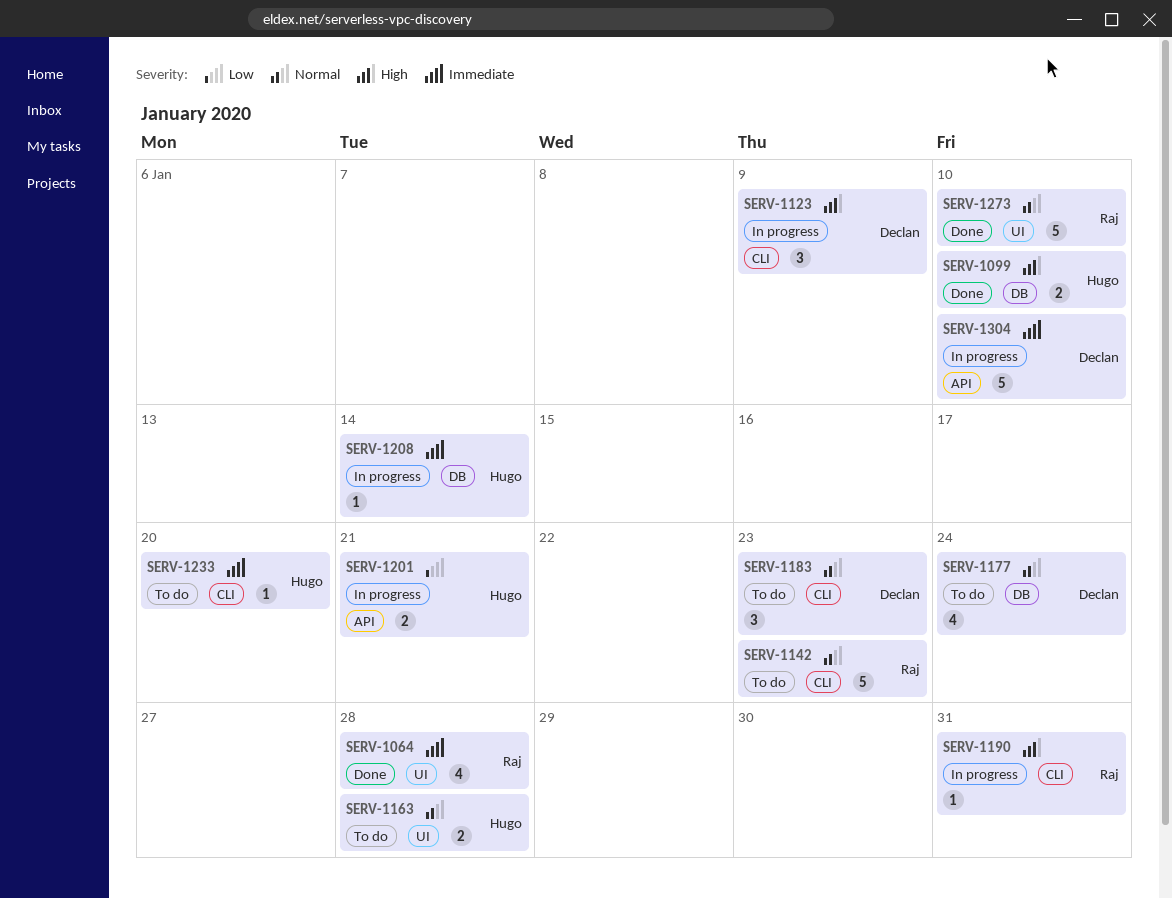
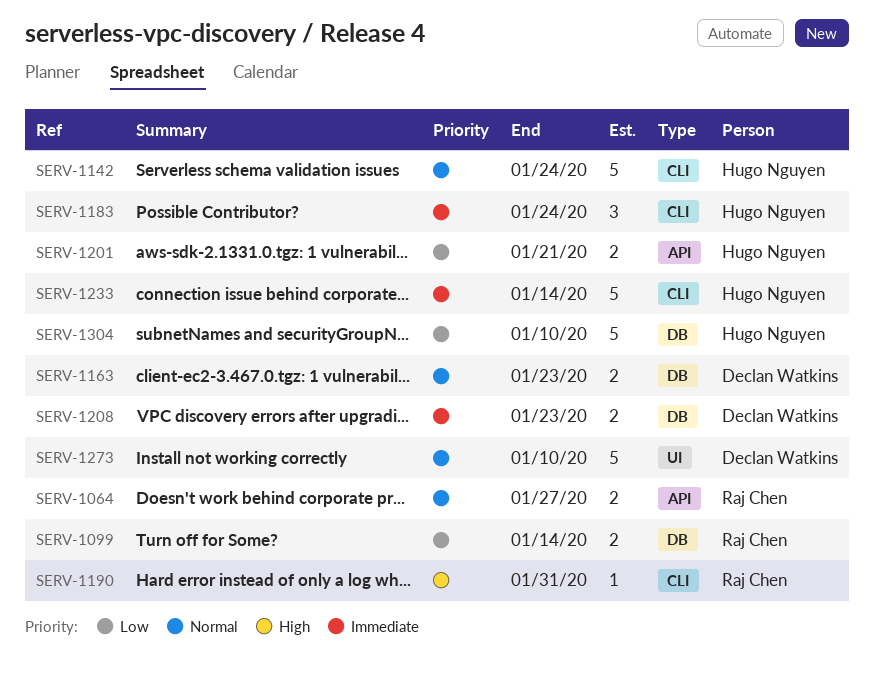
SERV-1064, priority: Immediate -> Normal
SERV-1064, label: UI -> API
SERV-1064, estimate: 4 -> 2
SERV-1064, due: Jan 28 -> Jan 27
SERV-1099, owner: Hugo Nguyen -> Raj Chen
SERV-1099, priority: High -> Low
SERV-1099, due: Jan 10 -> Jan 14
SERV-1123: present -> none
SERV-1142, owner: Raj Chen -> Hugo Nguyen
SERV-1142, due: Jan 23 -> Jan 24
SERV-1163, owner: Hugo Nguyen -> Declan Watkins
SERV-1163, label: UI -> DB
SERV-1163, due: Jan 28 -> Jan 23
SERV-1177: present -> none
SERV-1183, owner: Declan Watkins -> Hugo Nguyen
SERV-1183, priority: Normal -> Immediate
SERV-1183, due: Jan 23 -> Jan 24
SERV-1208, owner: Hugo Nguyen -> Declan Watkins
SERV-1208, estimate: 1 -> 2
SERV-1208, due: Jan 14 -> Jan 23
SERV-1233, estimate: 1 -> 5
SERV-1233, due: Jan 20 -> Jan 14
SERV-1273, owner: Raj Chen -> Declan Watkins
SERV-1304, owner: Declan Watkins -> Hugo Nguyen
SERV-1304, priority: Immediate -> Low
SERV-1304, label: API -> DB

